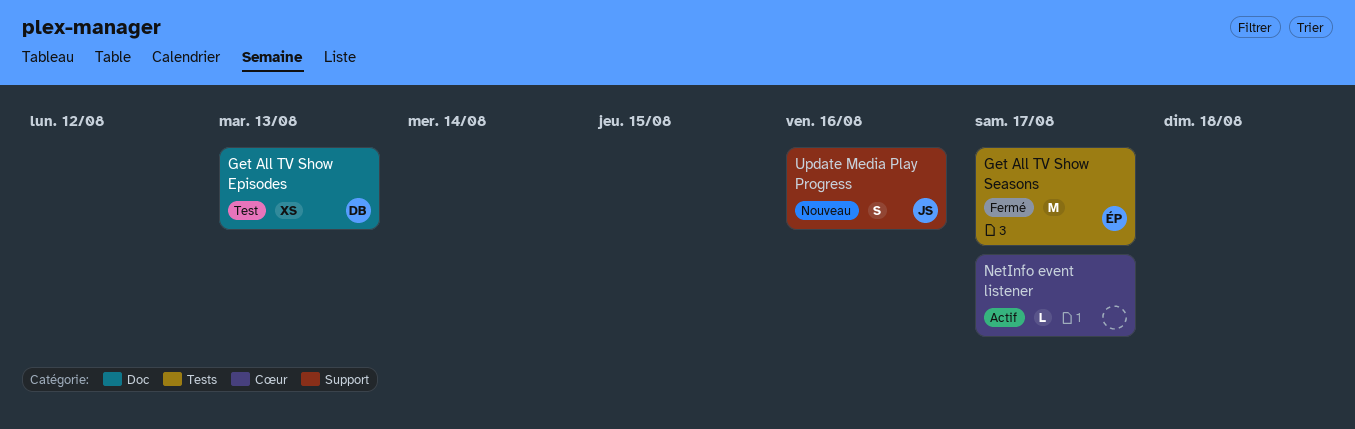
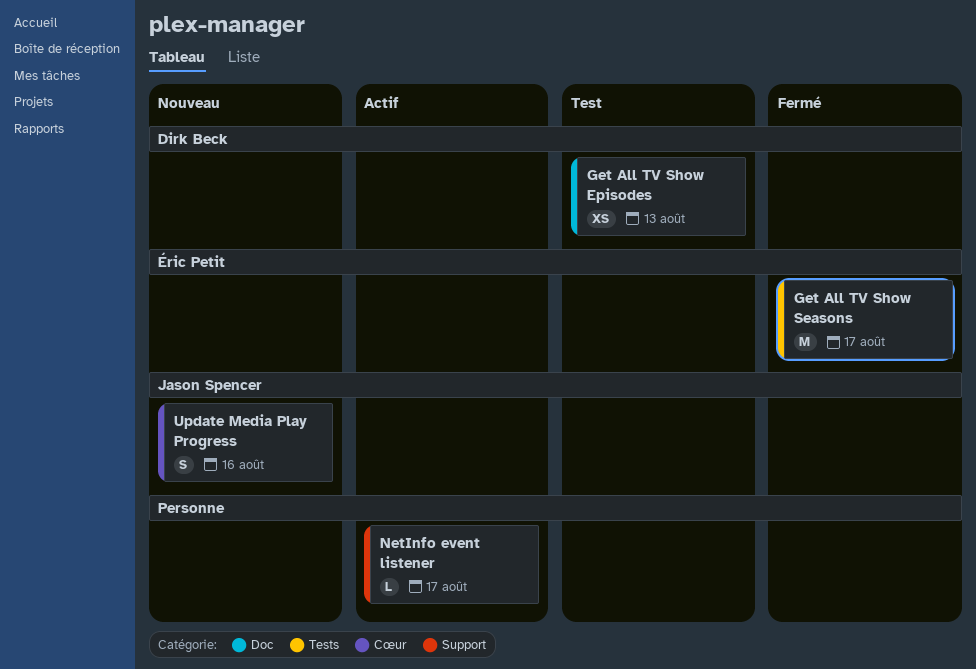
NetInfo event listener, label: Cœur -> Support
Update Media Play Progress, label: Support -> Cœur

